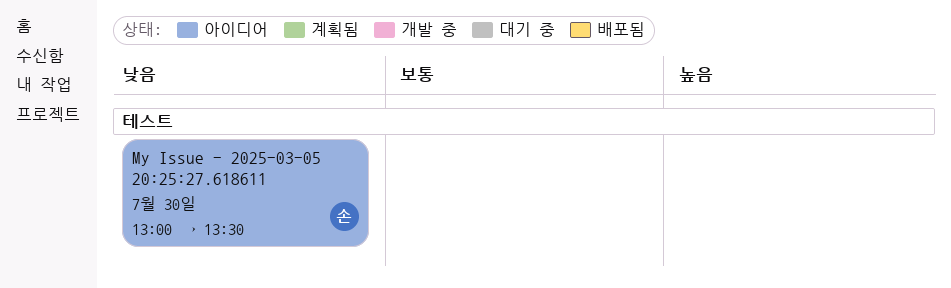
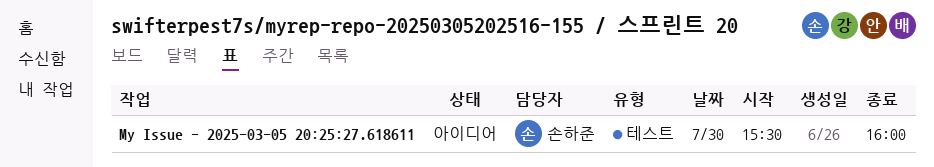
My Issue - 2025-03-05 20:25:27.618611, begins: 13:00 -> 15:30
My Issue - 2025-03-05 20:25:27.618611, ends: 13:30 -> 16:00

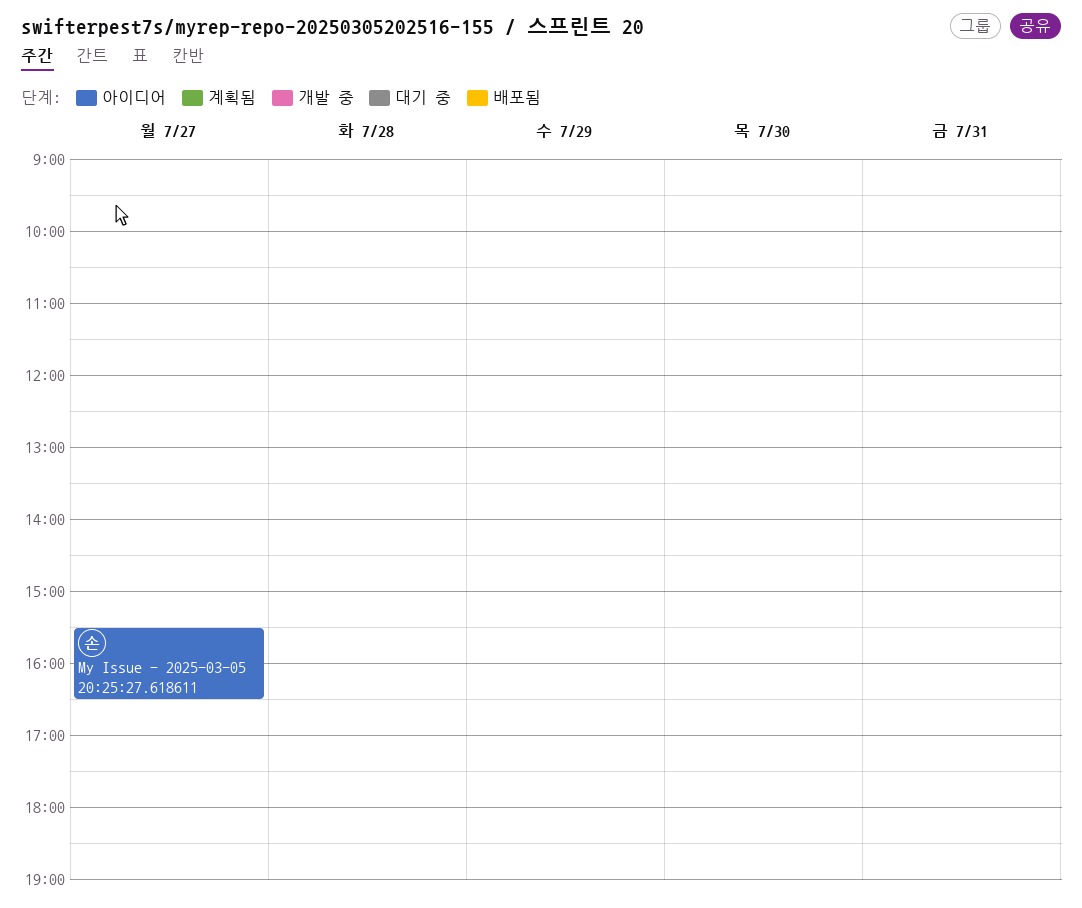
My Issue - 2025-03-05 20:25:27.618611, day: Jul 30 -> Jul 27
My Issue - 2025-03-05 20:25:27.618611, ends: 16:00 -> 16:30

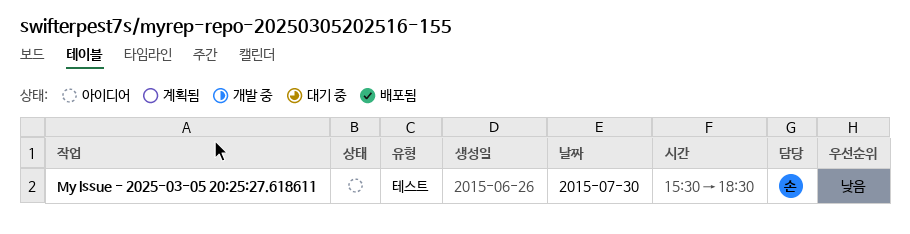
My Issue - 2025-03-05 20:25:27.618611, day: Jul 27 -> Jul 30
My Issue - 2025-03-05 20:25:27.618611, ends: 16:30 -> 18:30

